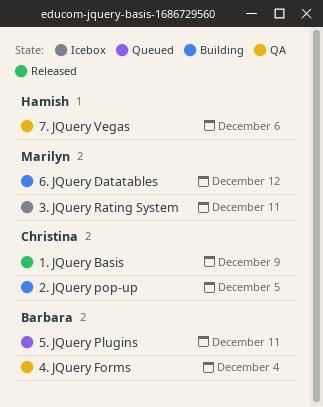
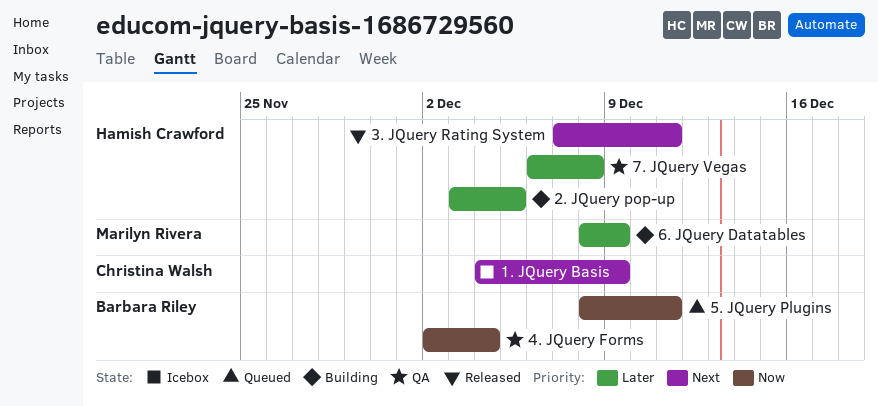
1. JQuery Basis, status: Released -> Icebox
2. JQuery pop-up, owner: Christina Walsh -> Hamish Crawford
3. JQuery Rating System, status: Icebox -> Released
3. JQuery Rating System, owner: Marilyn Rivera -> Hamish Crawford
6. JQuery Datatables, due: Dec 12 -> Dec 9
7. JQuery Vegas, due: Dec 6 -> Dec 8

